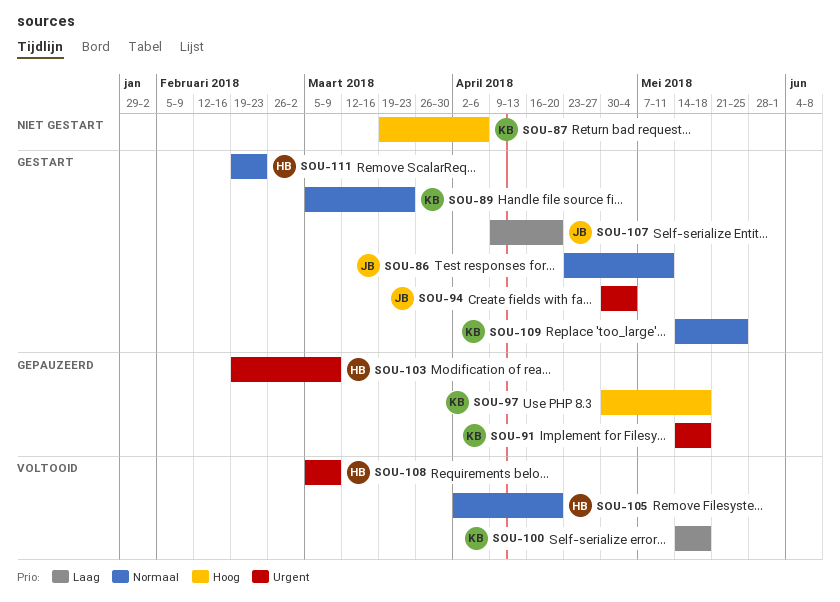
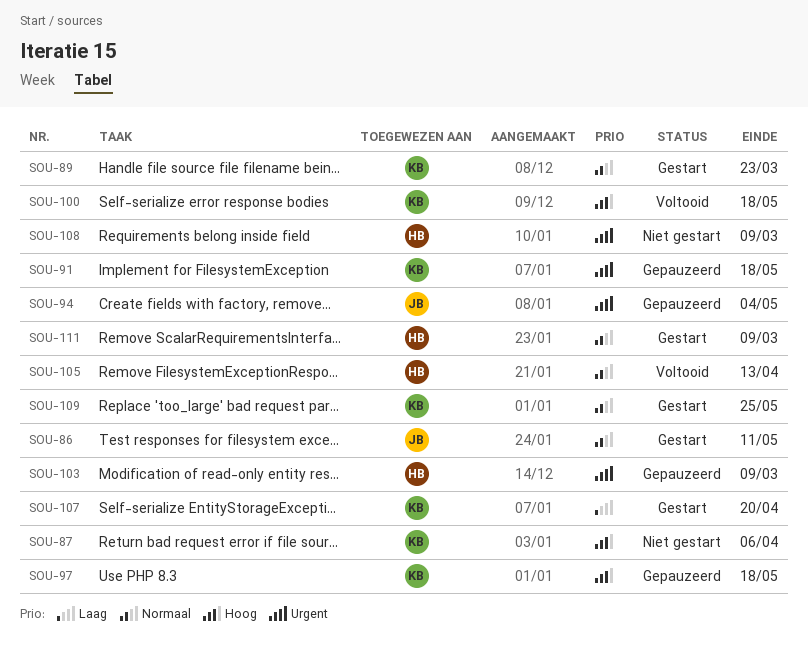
SOU-94, status: Gestart -> Gepauzeerd
SOU-100, priority: Laag -> Hoog
SOU-105, due: Apr 20 -> Apr 13
SOU-107, owner: JB -> KB
SOU-108, status: Voltooid -> Niet gestart
SOU-111, due: Feb 23 -> Mar 9

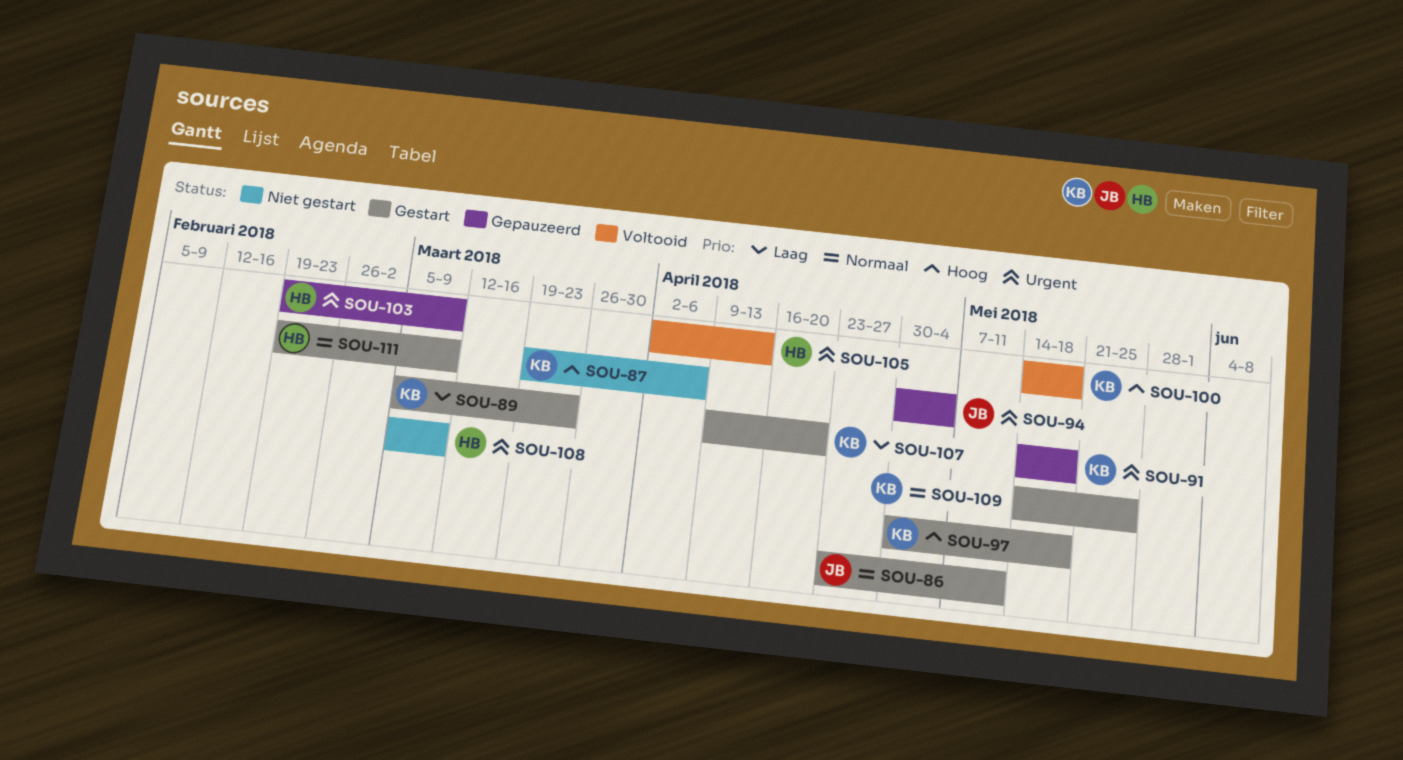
SOU-89, priority: Normaal -> Laag
SOU-97, status: Gepauzeerd -> Gestart
SOU-105, priority: Normaal -> Urgent

